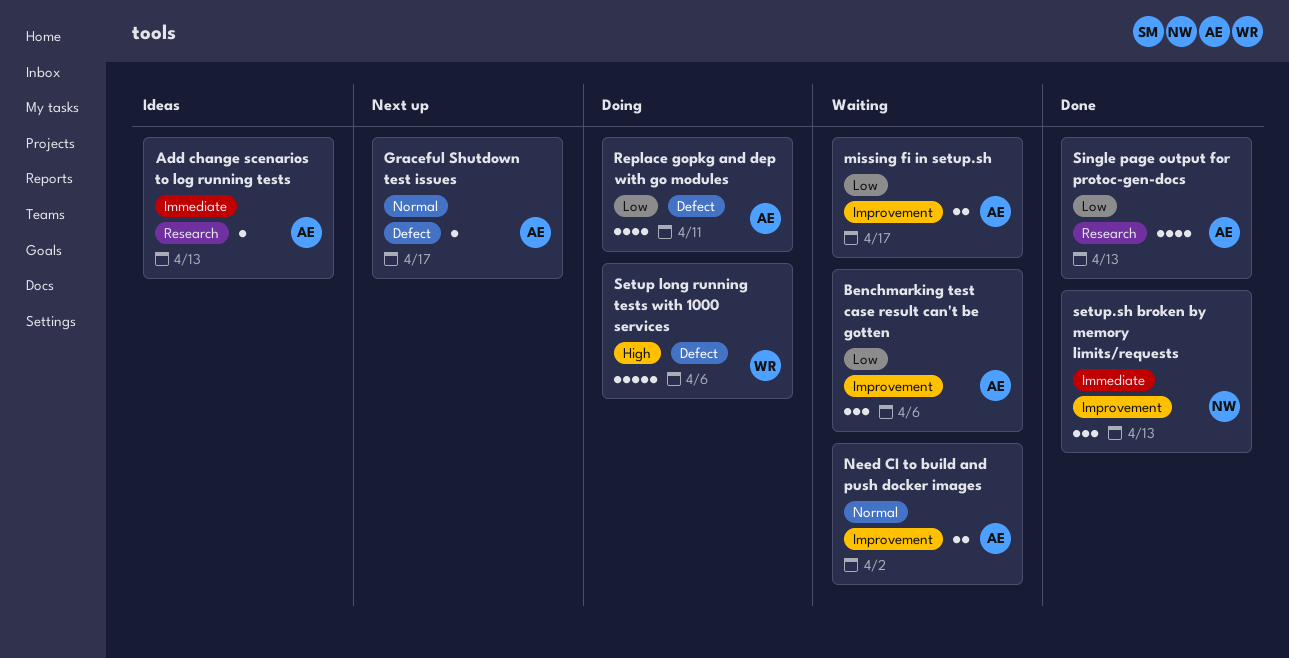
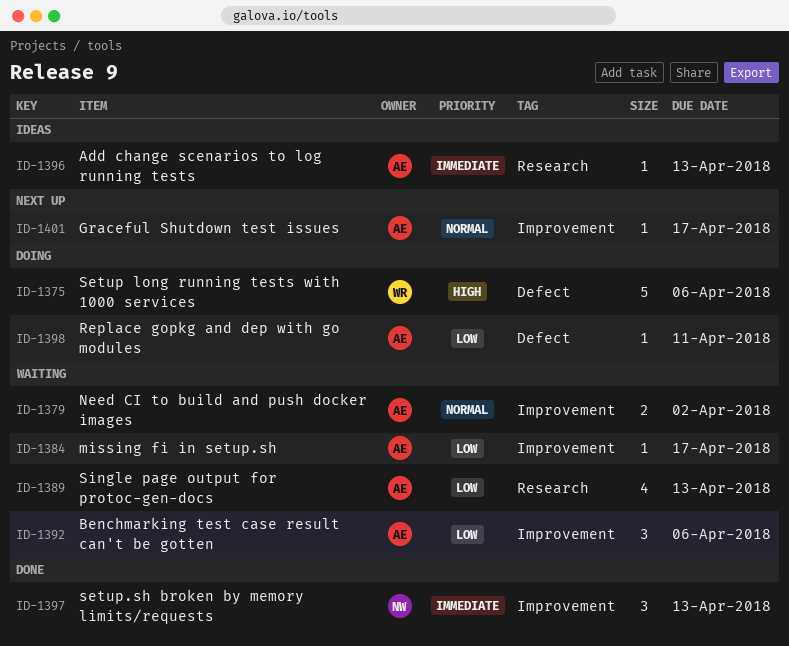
Graceful Shutdown test issues, label: Defect -> Improvement
missing fi in setup.sh, estimate: 2 -> 1
Replace gopkg and dep with go modules, estimate: 4 -> 1
Single page output for protoc-gen-docs, status: Done -> Waiting

